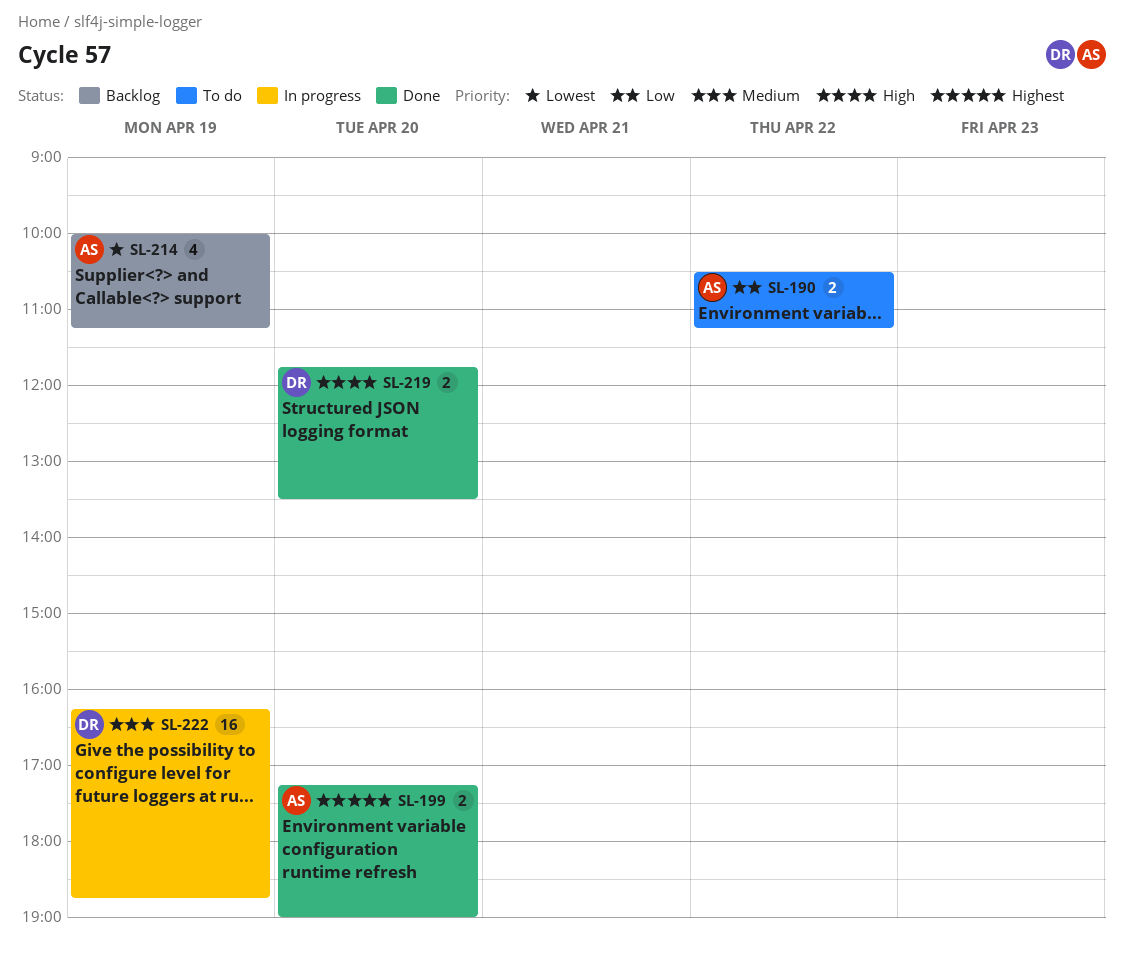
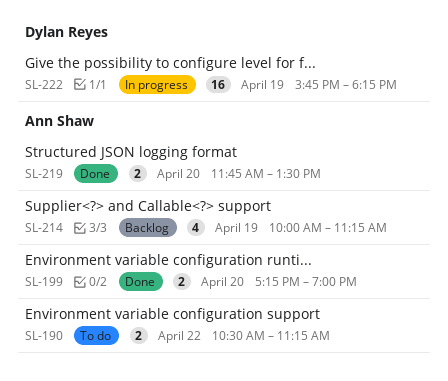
SL-219, owner: Dylan Reyes -> Ann Shaw
SL-222, begins: 16:15 -> 15:45
SL-222, ends: 18:45 -> 18:15

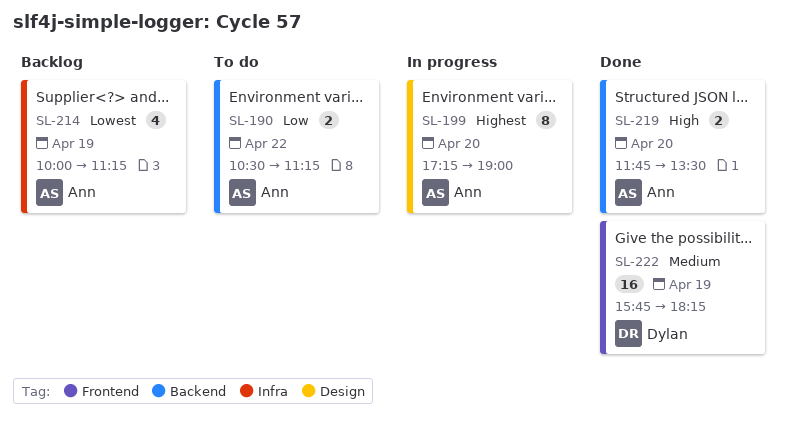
SL-199, status: Done -> In progress
SL-199, estimate: 2 -> 8
SL-222, status: In progress -> Done

